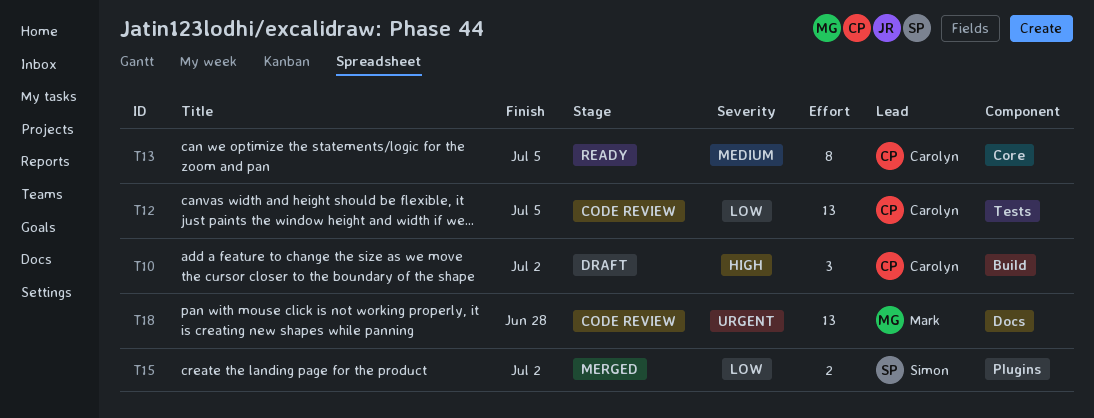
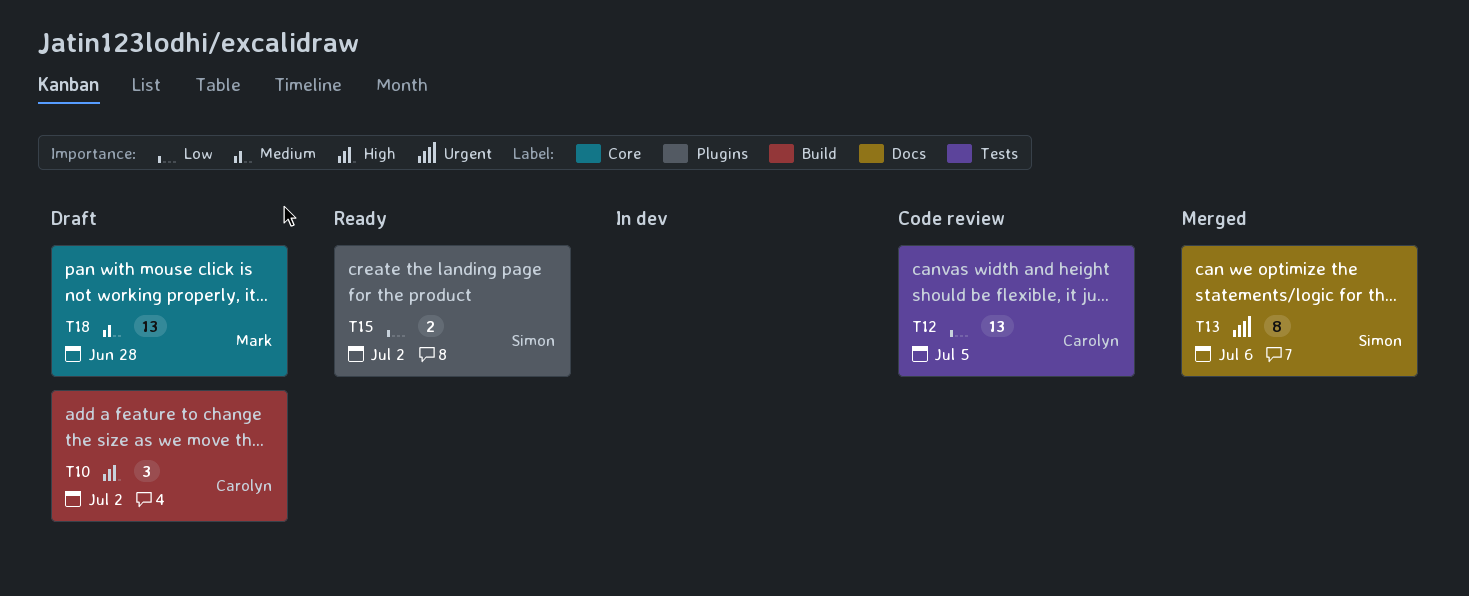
T13, status: Ready -> Merged
T13, owner: Carolyn -> Simon
T13, priority: Medium -> Urgent
T13, label: Core -> Docs
T13, due: Jul 5 -> Jul 6
T15, status: Merged -> Ready
T18, status: Code review -> Draft
T18, priority: Urgent -> Medium
T18, label: Docs -> Core

